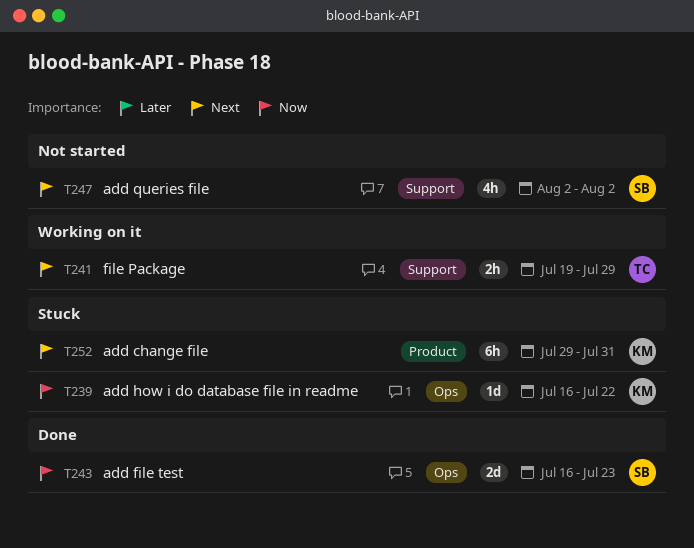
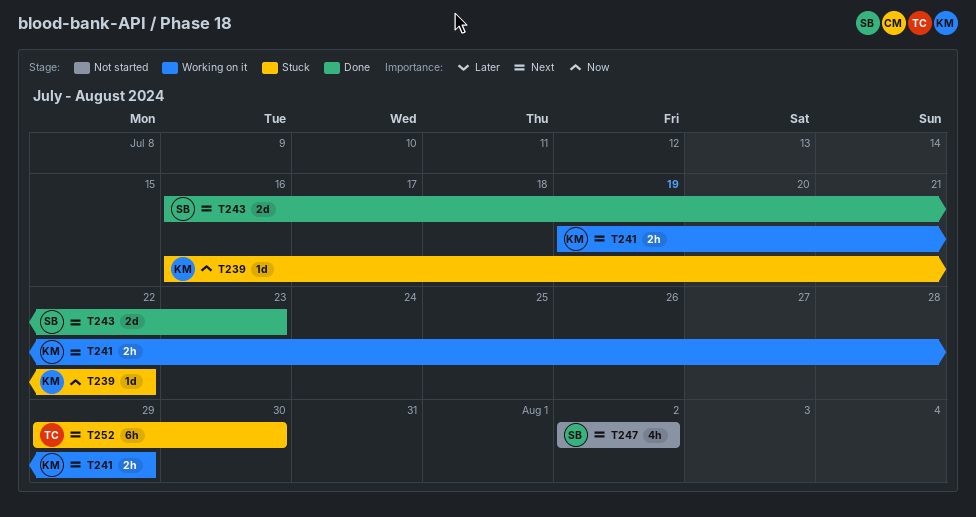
T241, owner: TC -> KM
T243, priority: Now -> Next
T252, owner: KM -> TC
T252, due: Jul 31 -> Jul 30

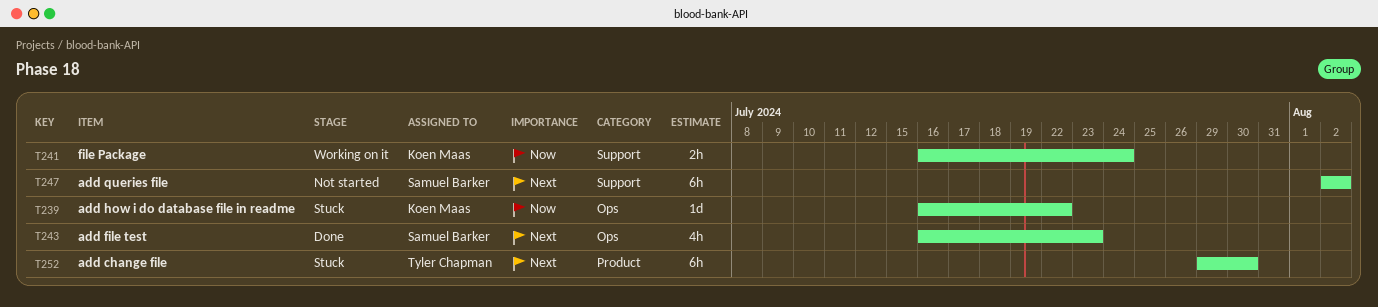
T241, priority: Next -> Now
T241, start: Jul 19 -> Jul 16
T241, due: Jul 29 -> Jul 24
T243, estimate: 2d -> 4h
T247, estimate: 4h -> 6h

